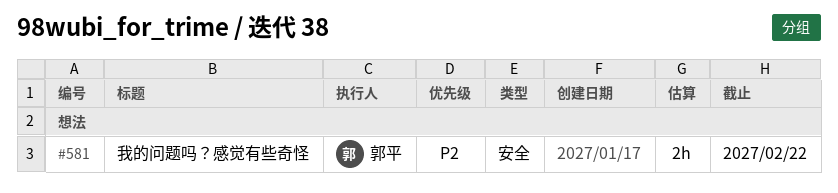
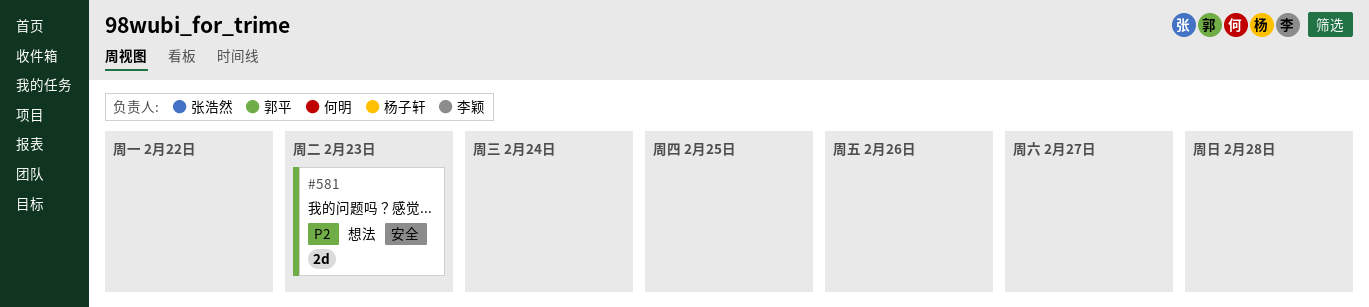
#581, estimate: 2h -> 2d
#581, due: Feb 22 -> Feb 23

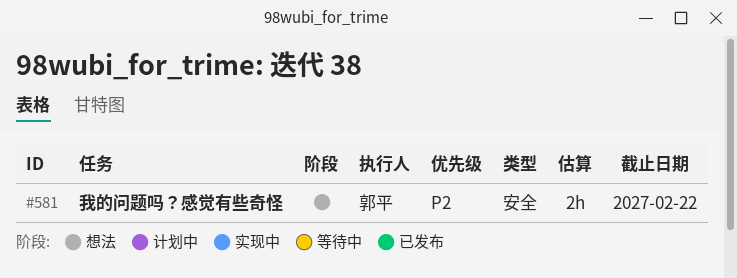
#581, estimate: 2d -> 2h
#581, due: Feb 23 -> Feb 22

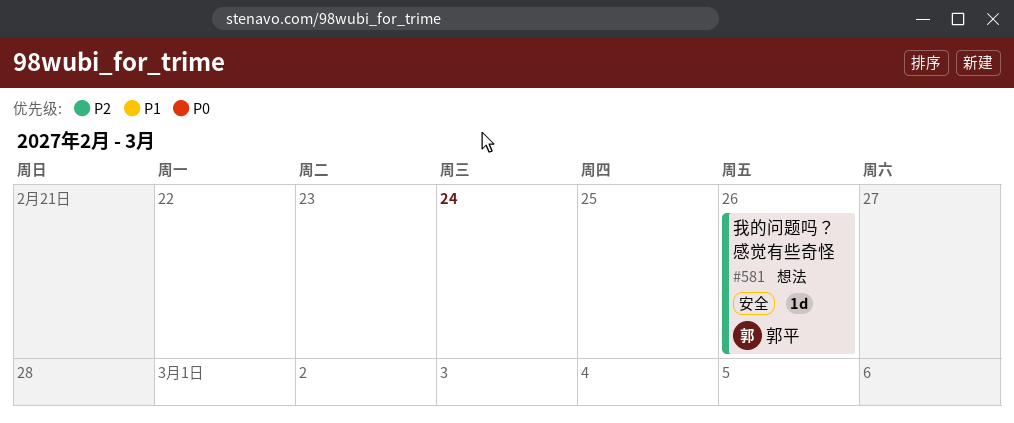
#581, estimate: 2h -> 1d
#581, due: Feb 22 -> Feb 26

